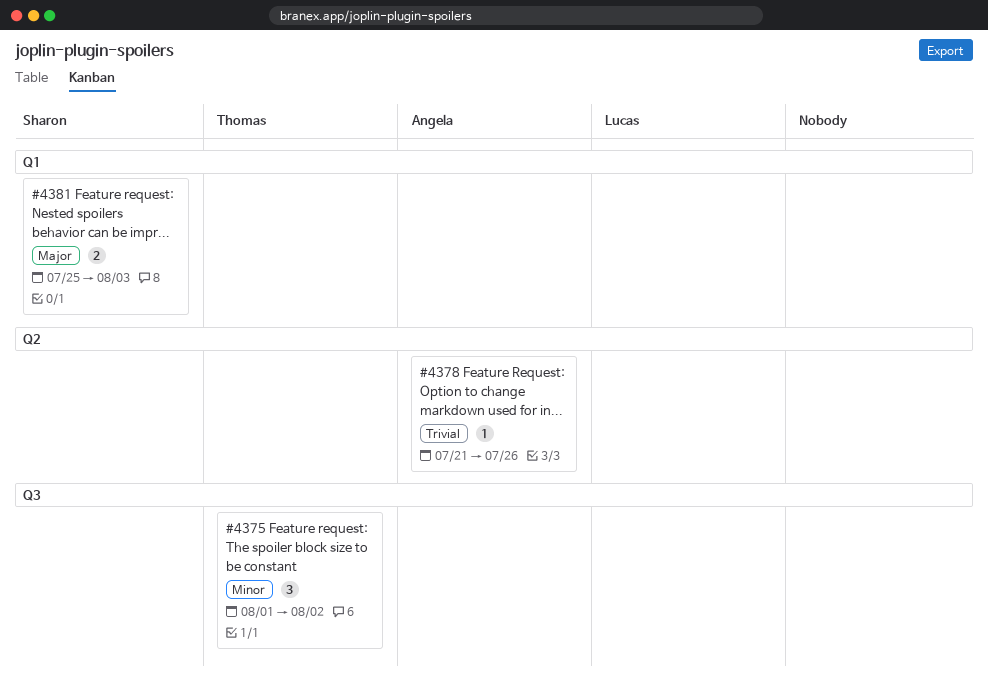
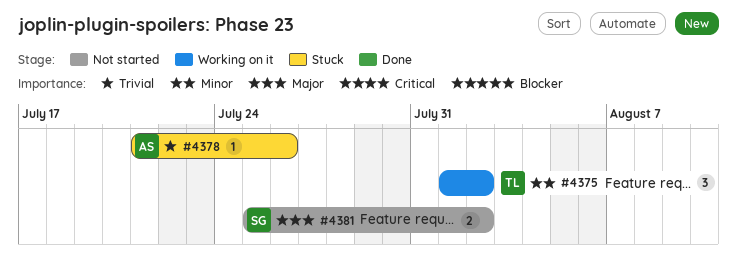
#4381, due: Aug 3 -> Aug 2

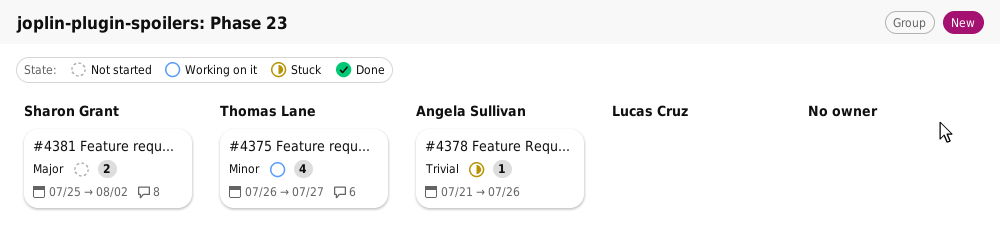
#4375, estimate: 3 -> 4
#4375, start: Aug 1 -> Jul 26
#4375, due: Aug 2 -> Jul 27

